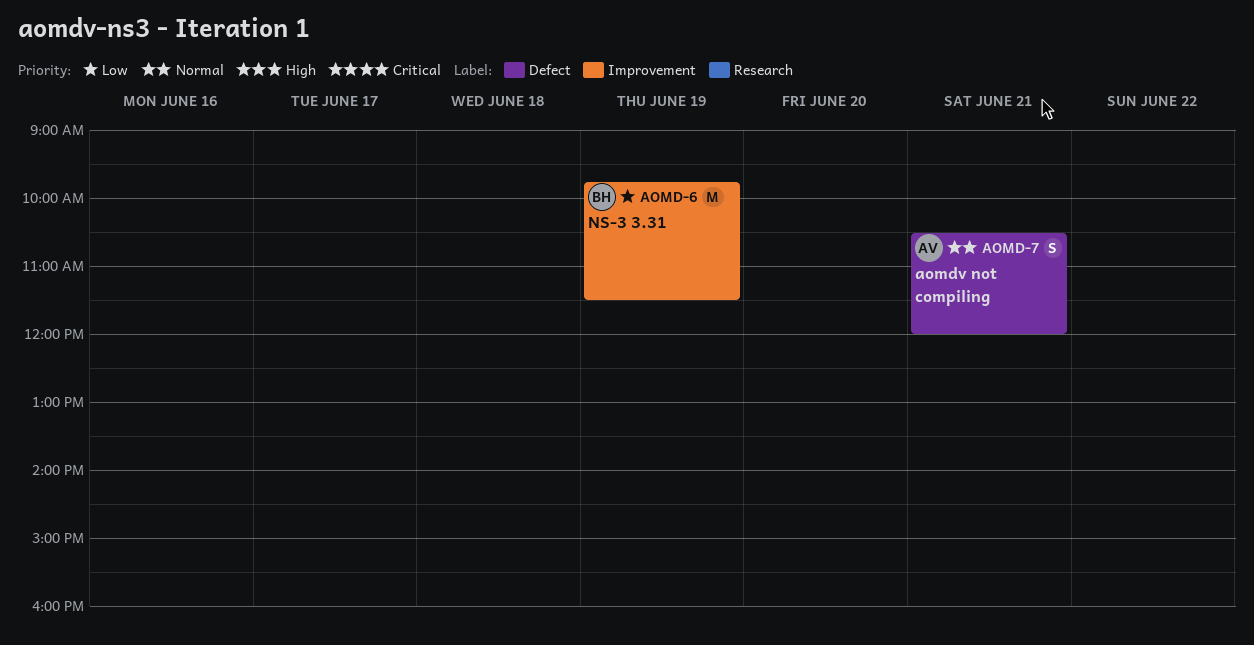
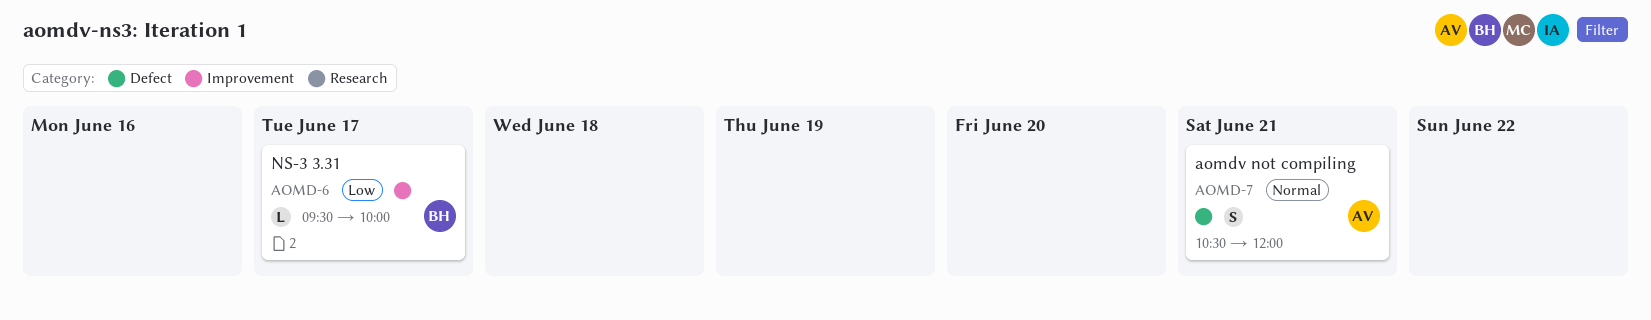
AOMD-6, estimate: M -> L
AOMD-6, day: Jun 19 -> Jun 17
AOMD-6, begins: 09:45 -> 09:30
AOMD-6, ends: 11:30 -> 10:00

